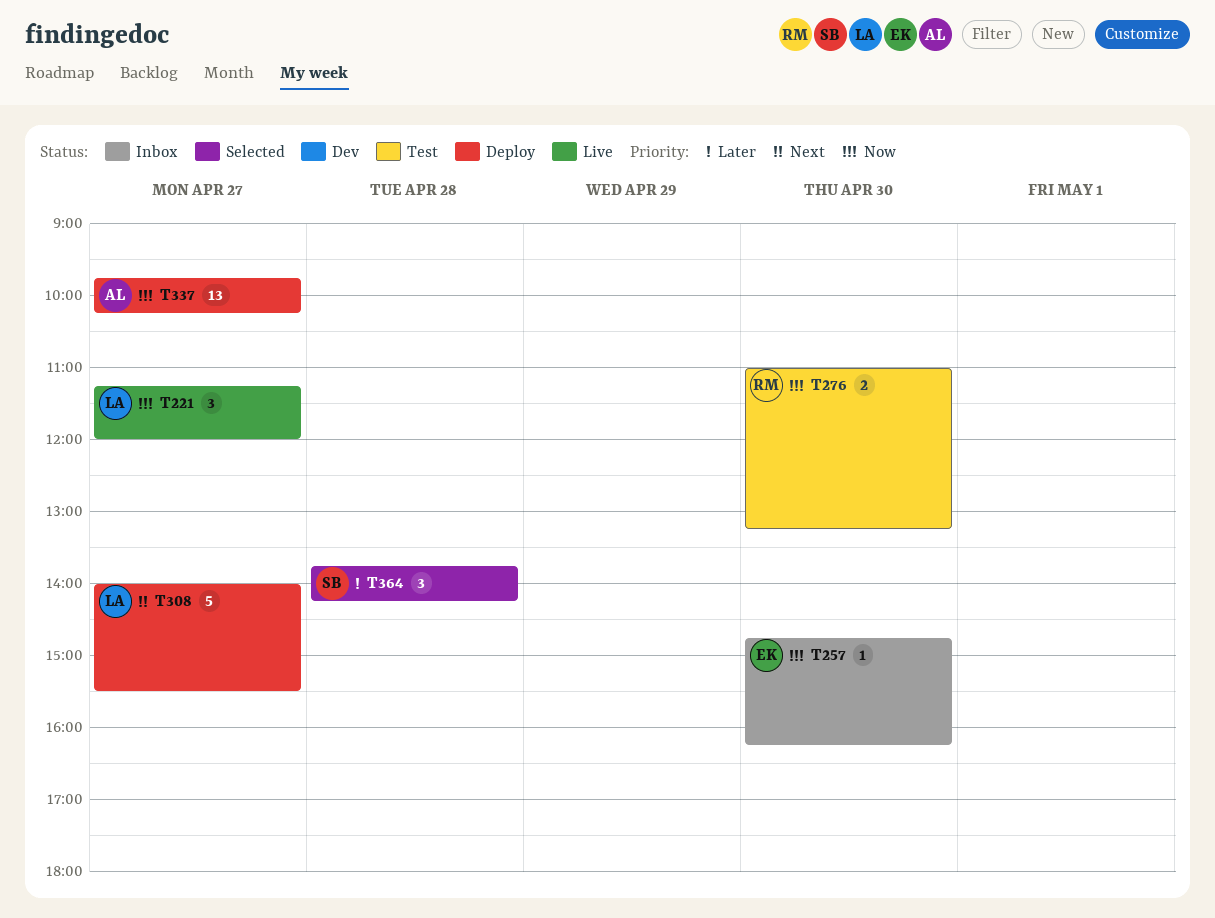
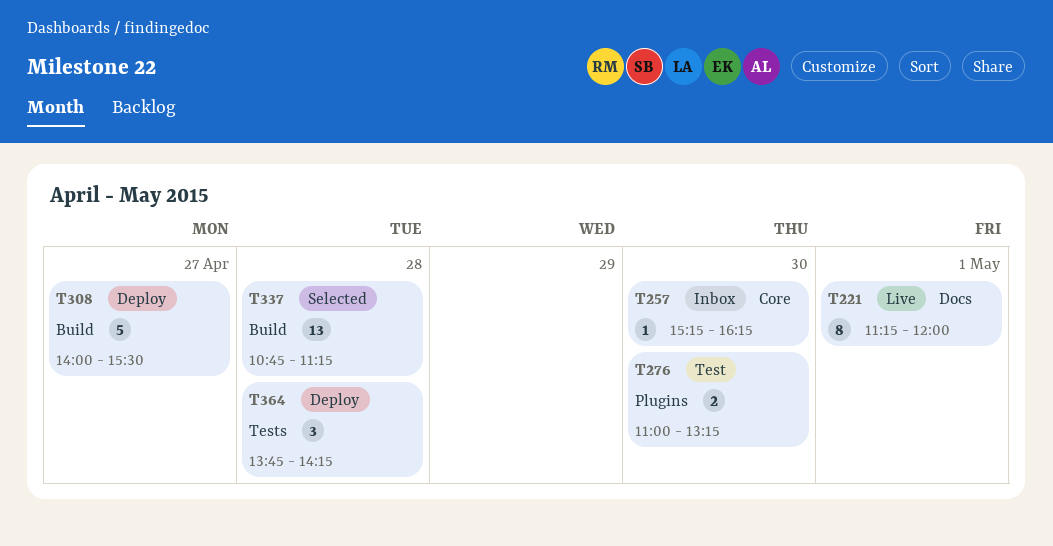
T221, estimate: 3 -> 8
T221, day: Apr 27 -> May 1
T257, begins: 14:45 -> 15:15
T337, status: Deploy -> Selected
T337, day: Apr 27 -> Apr 28
T337, begins: 09:45 -> 10:45
T337, ends: 10:15 -> 11:15
T364, status: Selected -> Deploy

